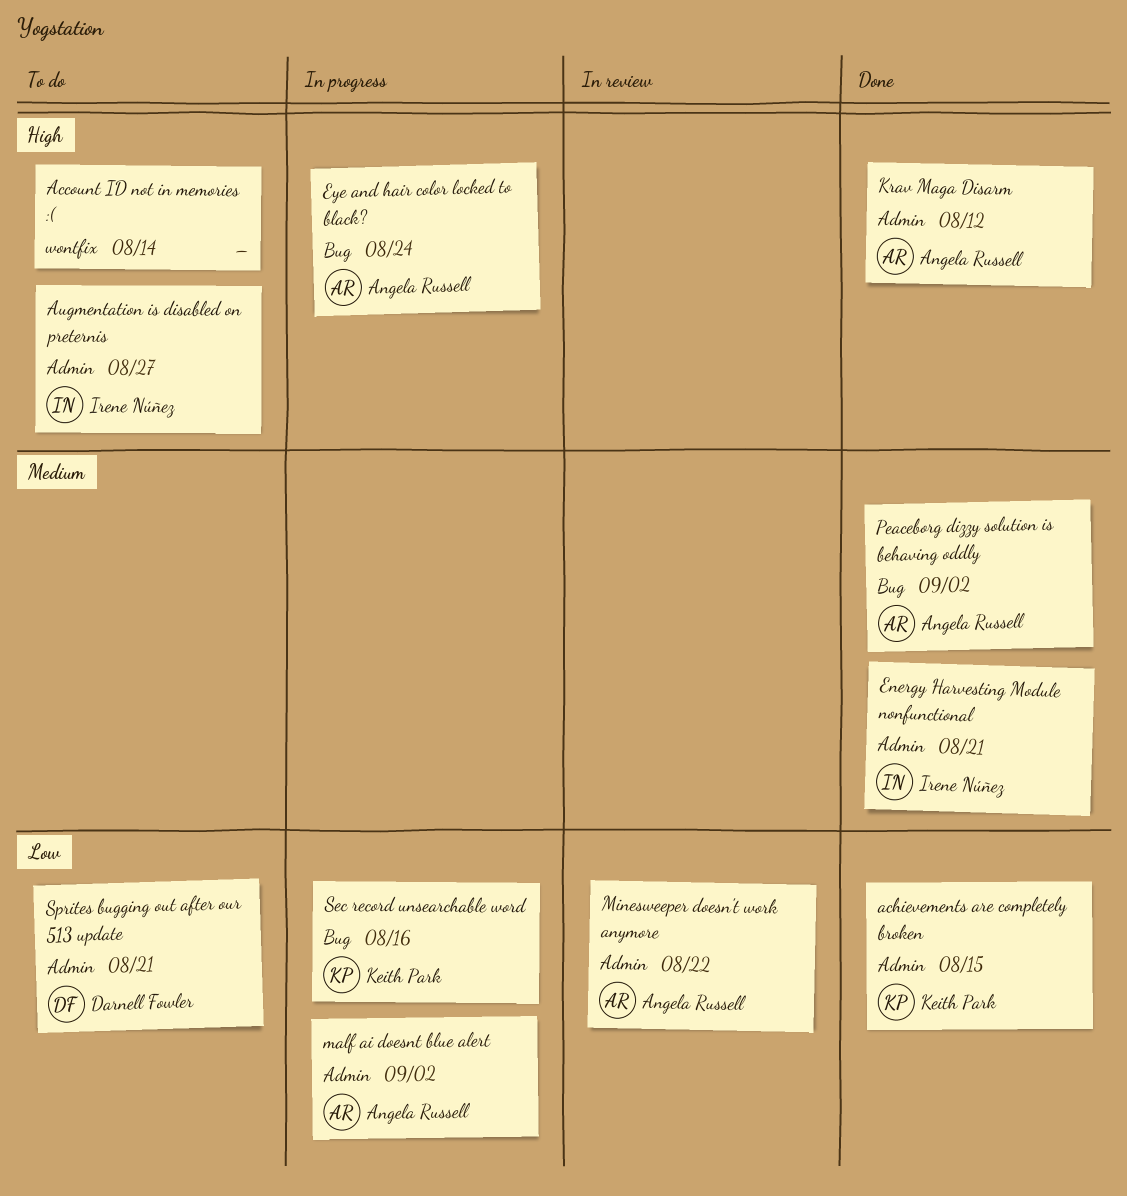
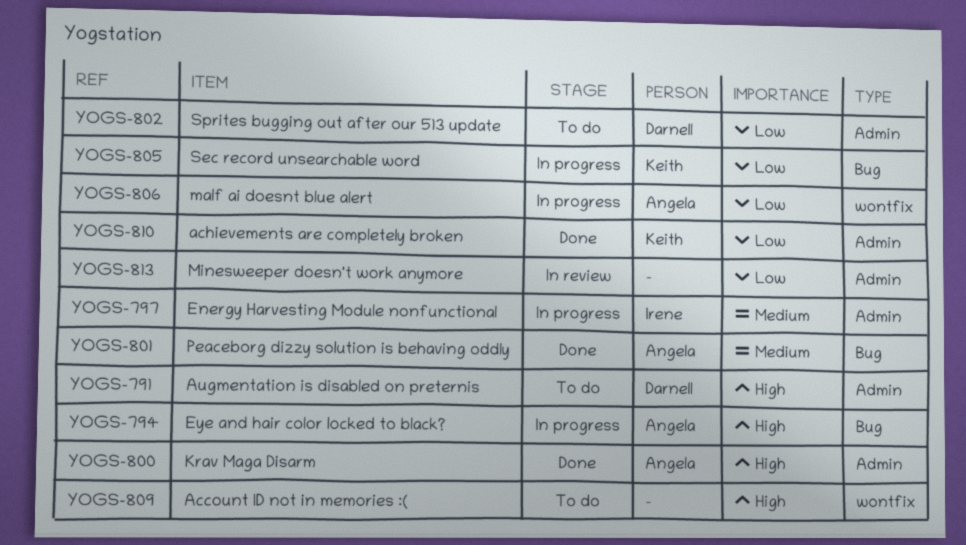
Augmentation is disabled on preternis, owner: Irene Núñez -> Darnell Fowler
Energy Harvesting Module nonfunctional, status: Done -> In progress
malf ai doesnt blue alert, label: Admin -> wontfix
Minesweeper doesn't work anymore, owner: Angela Russell -> none

